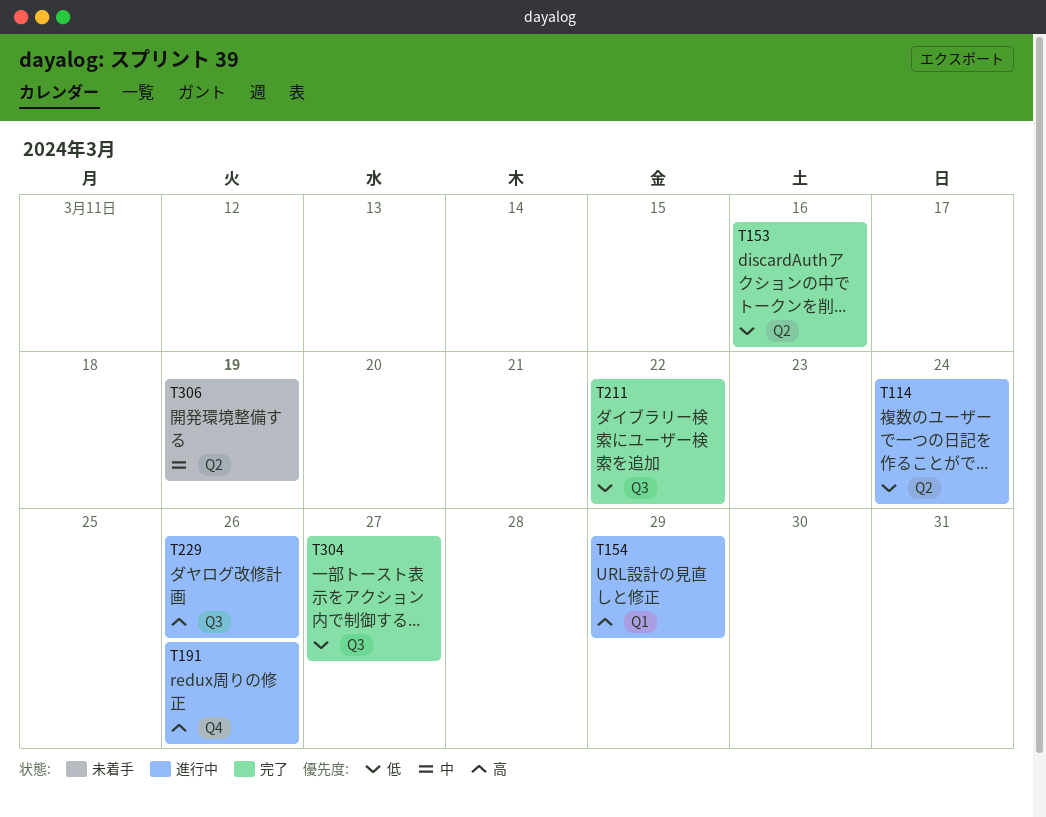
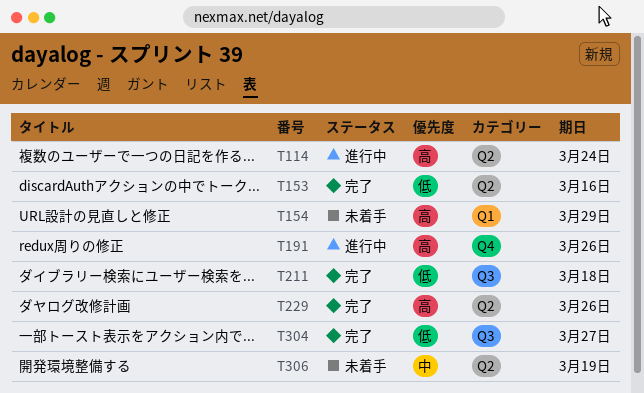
T114, priority: 低 -> 高
T154, status: 進行中 -> 未着手
T211, due: Mar 22 -> Mar 18
T229, status: 進行中 -> 完了
T229, label: Q3 -> Q2

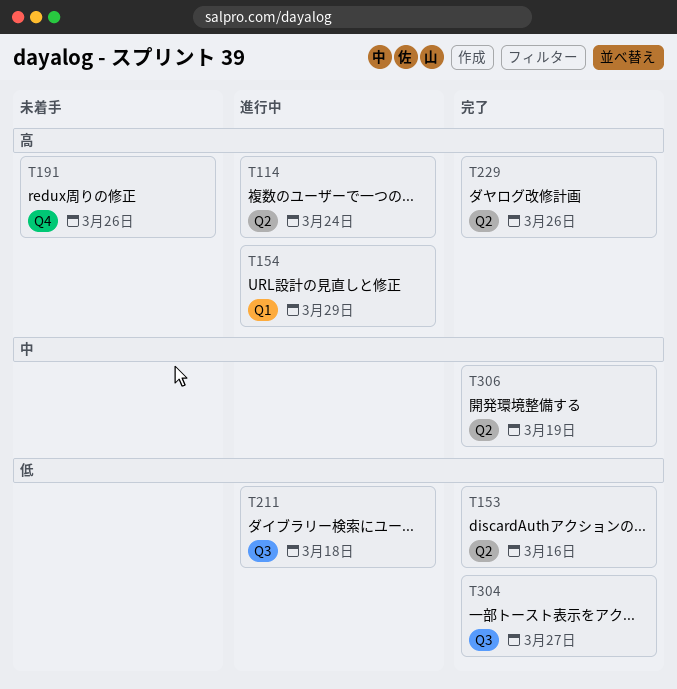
T154, status: 未着手 -> 進行中
T191, status: 進行中 -> 未着手
T211, status: 完了 -> 進行中
T306, status: 未着手 -> 完了

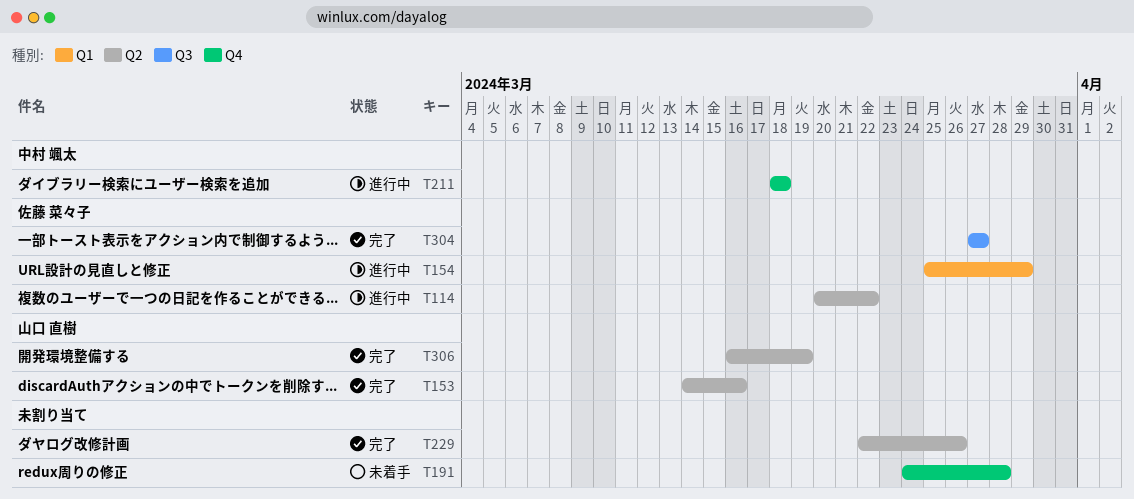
T114, due: Mar 24 -> Mar 22
T191, due: Mar 26 -> Mar 28
T211, label: Q3 -> Q4

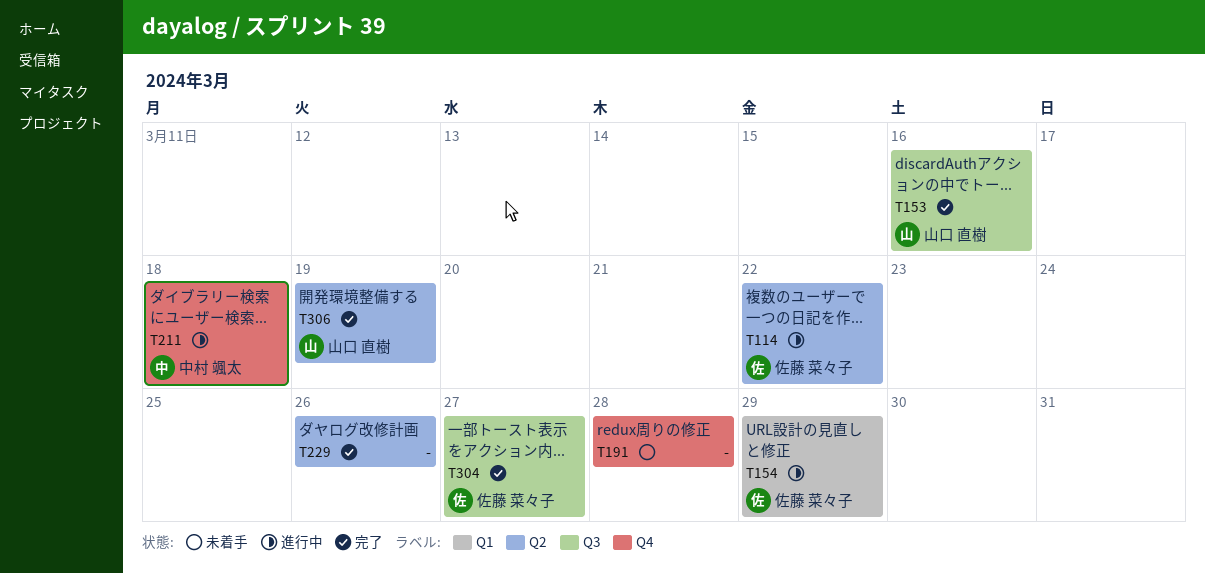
T153, label: Q2 -> Q3

